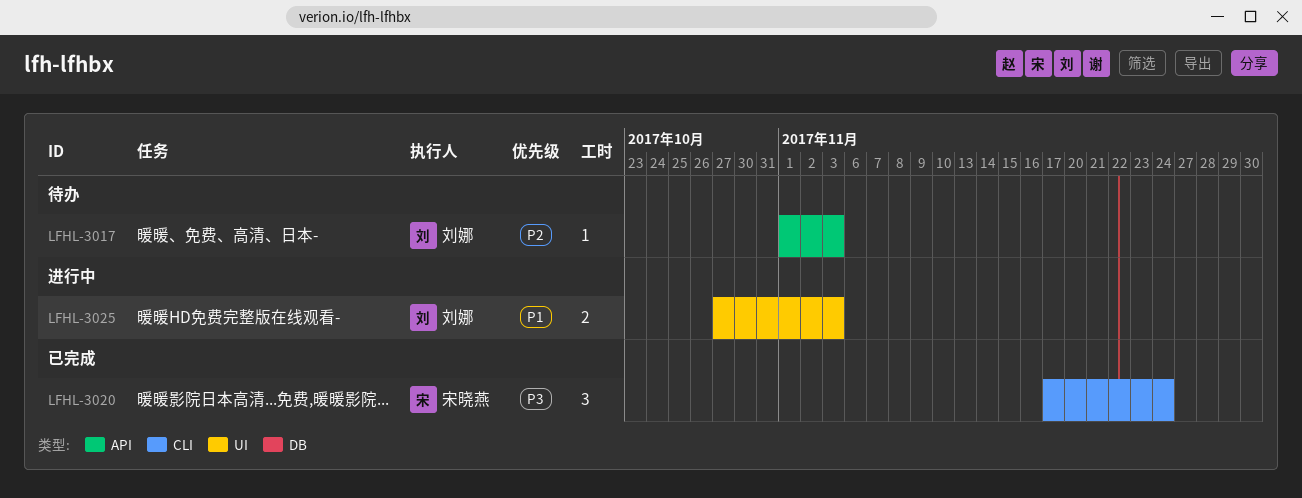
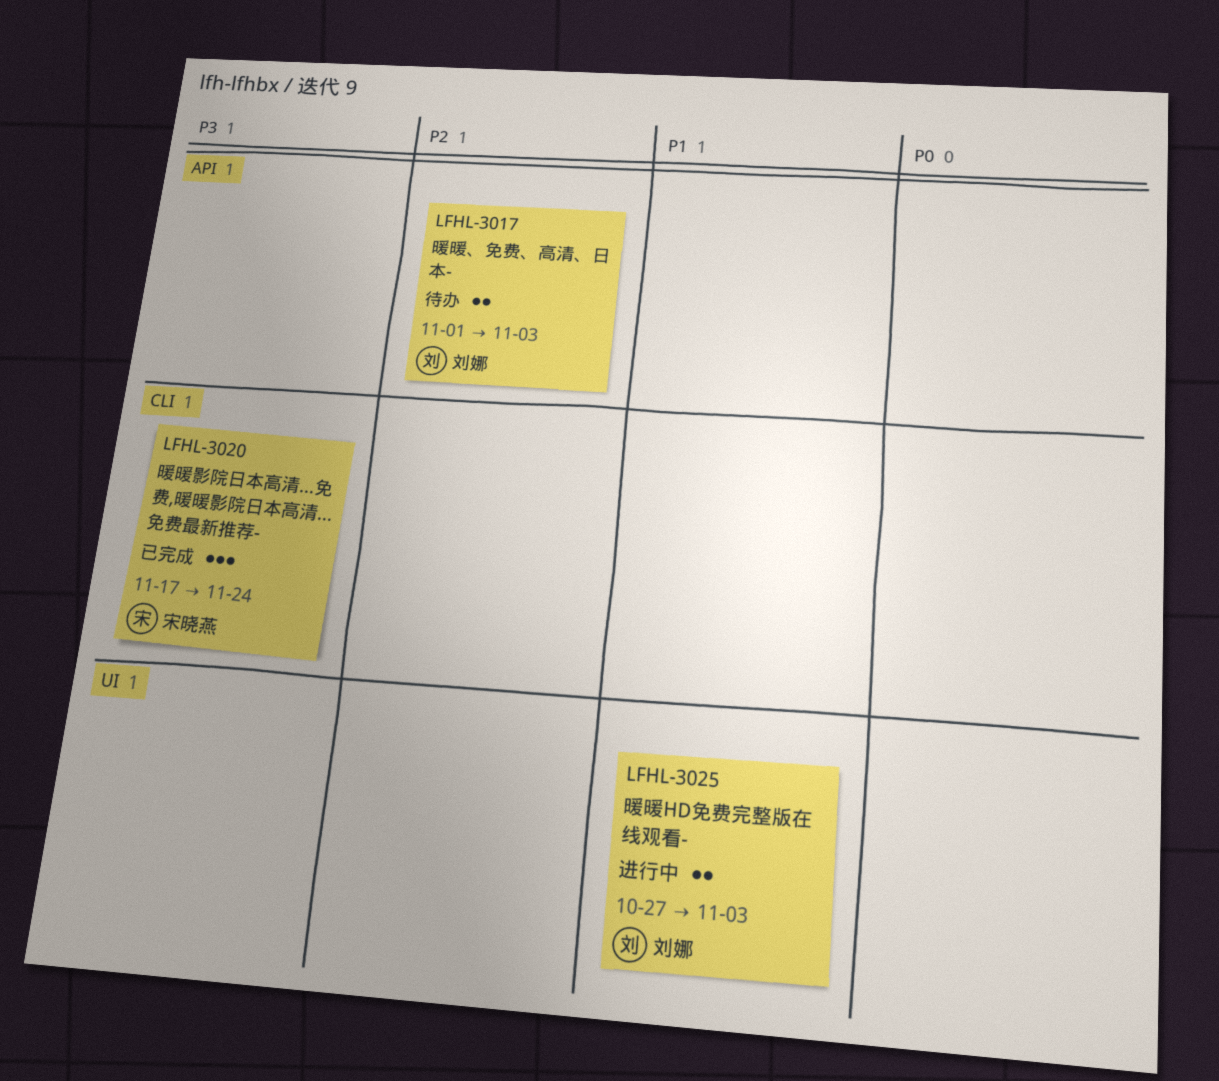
LFHL-3017, estimate: 1 -> 2

